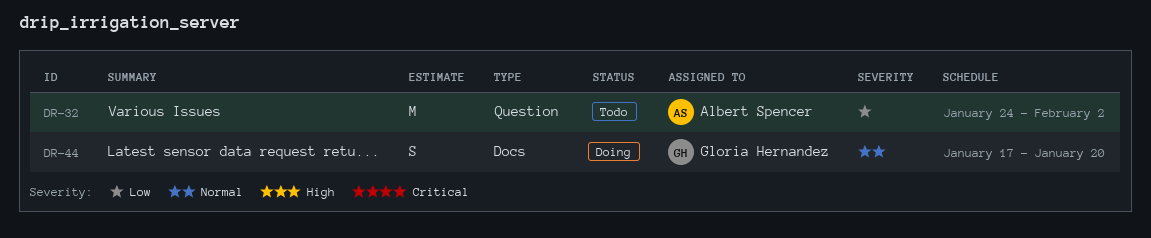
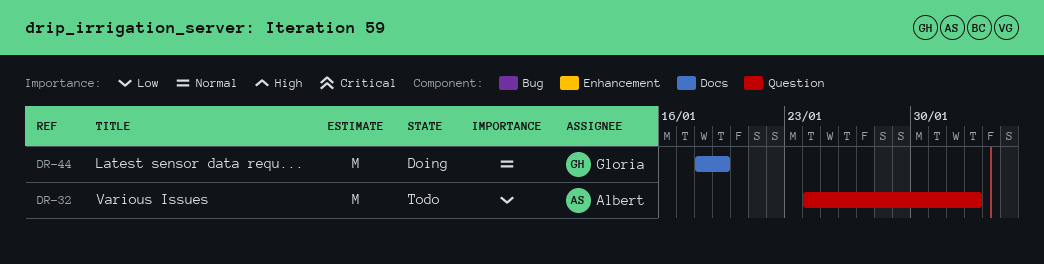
DR-44, estimate: S -> M
DR-44, start: Jan 17 -> Jan 18
DR-44, due: Jan 20 -> Jan 19

